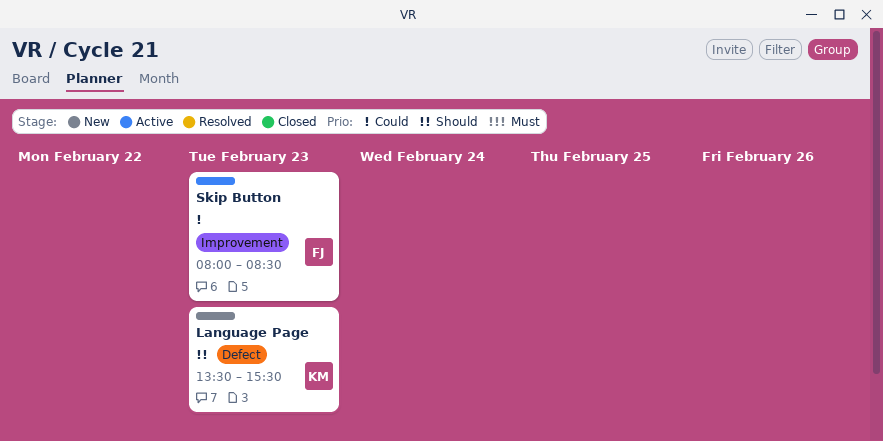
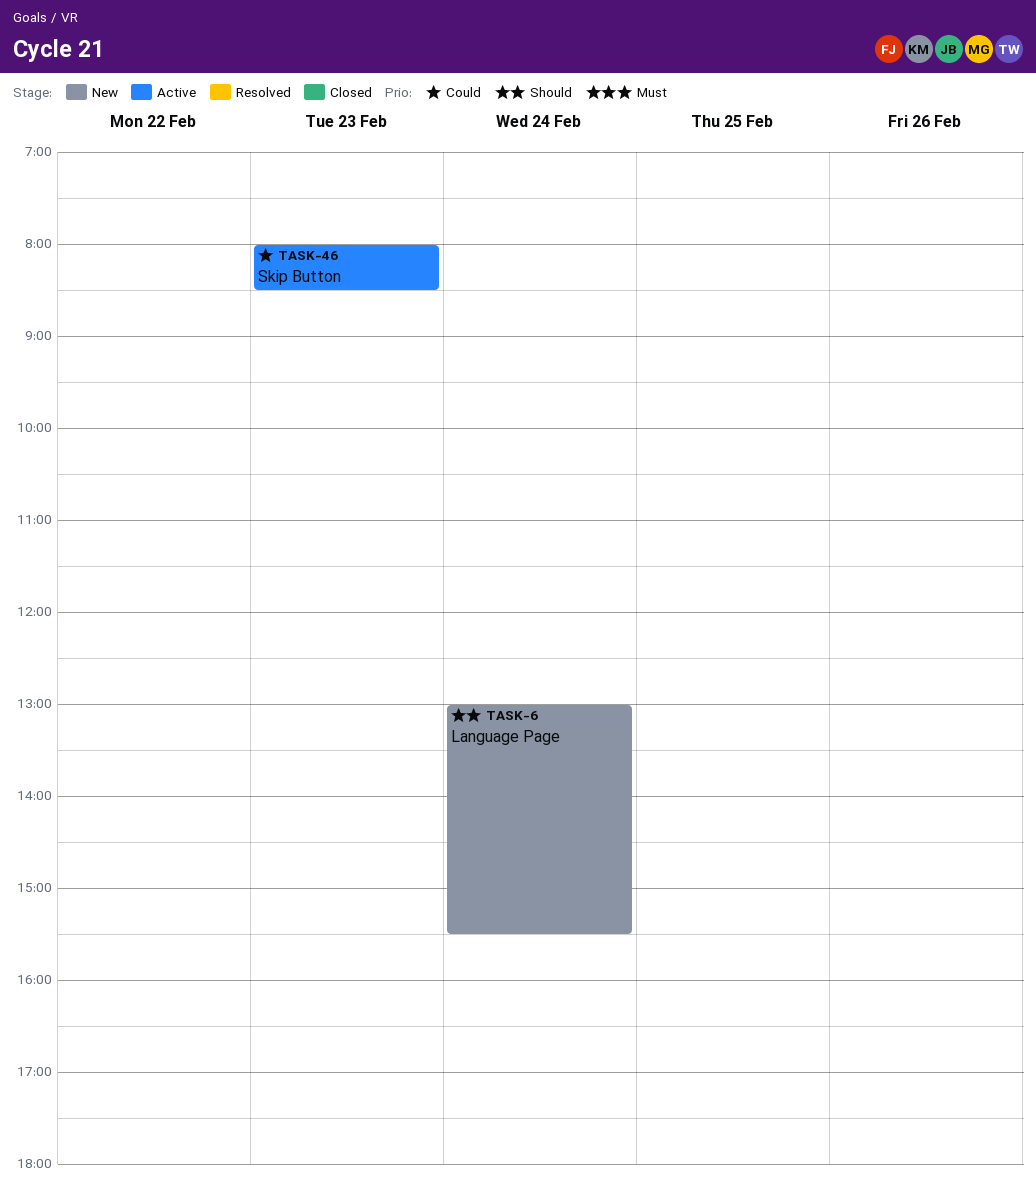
Language Page, day: Feb 23 -> Feb 24
Language Page, begins: 13:30 -> 13:00

